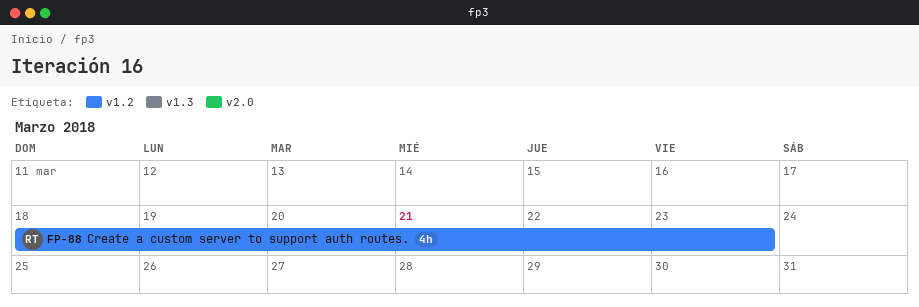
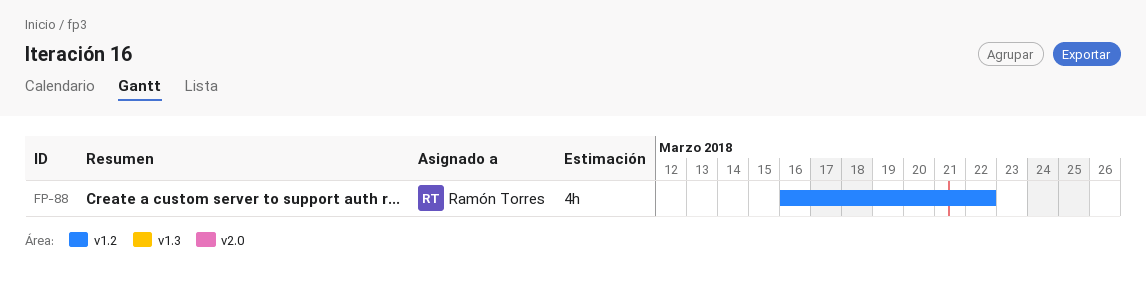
FP-88, start: Mar 18 -> Mar 16
FP-88, due: Mar 23 -> Mar 22

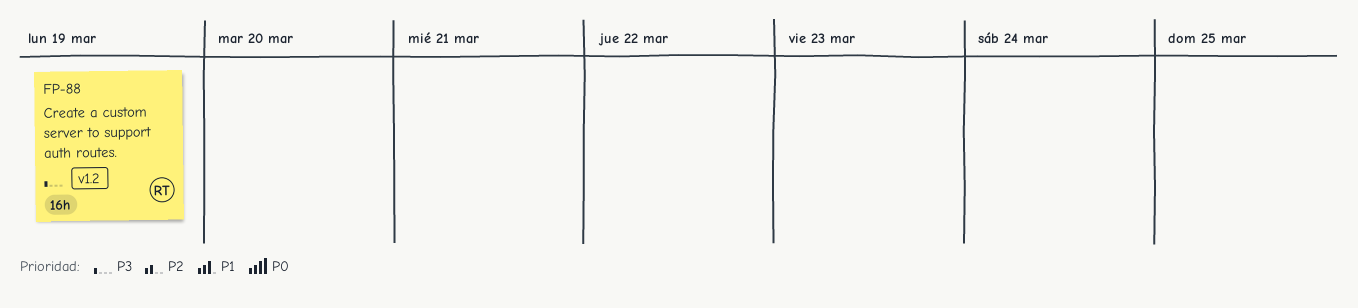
FP-88, estimate: 4h -> 16h
FP-88, due: Mar 22 -> Mar 19

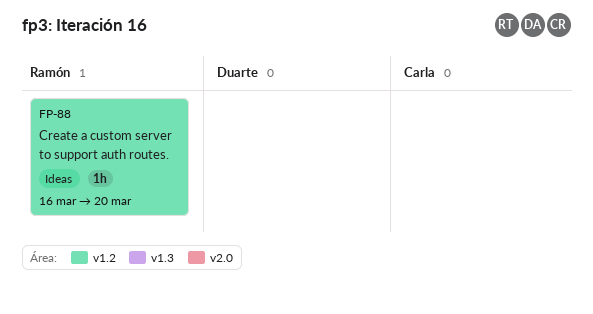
FP-88, estimate: 16h -> 1h
FP-88, due: Mar 19 -> Mar 20

